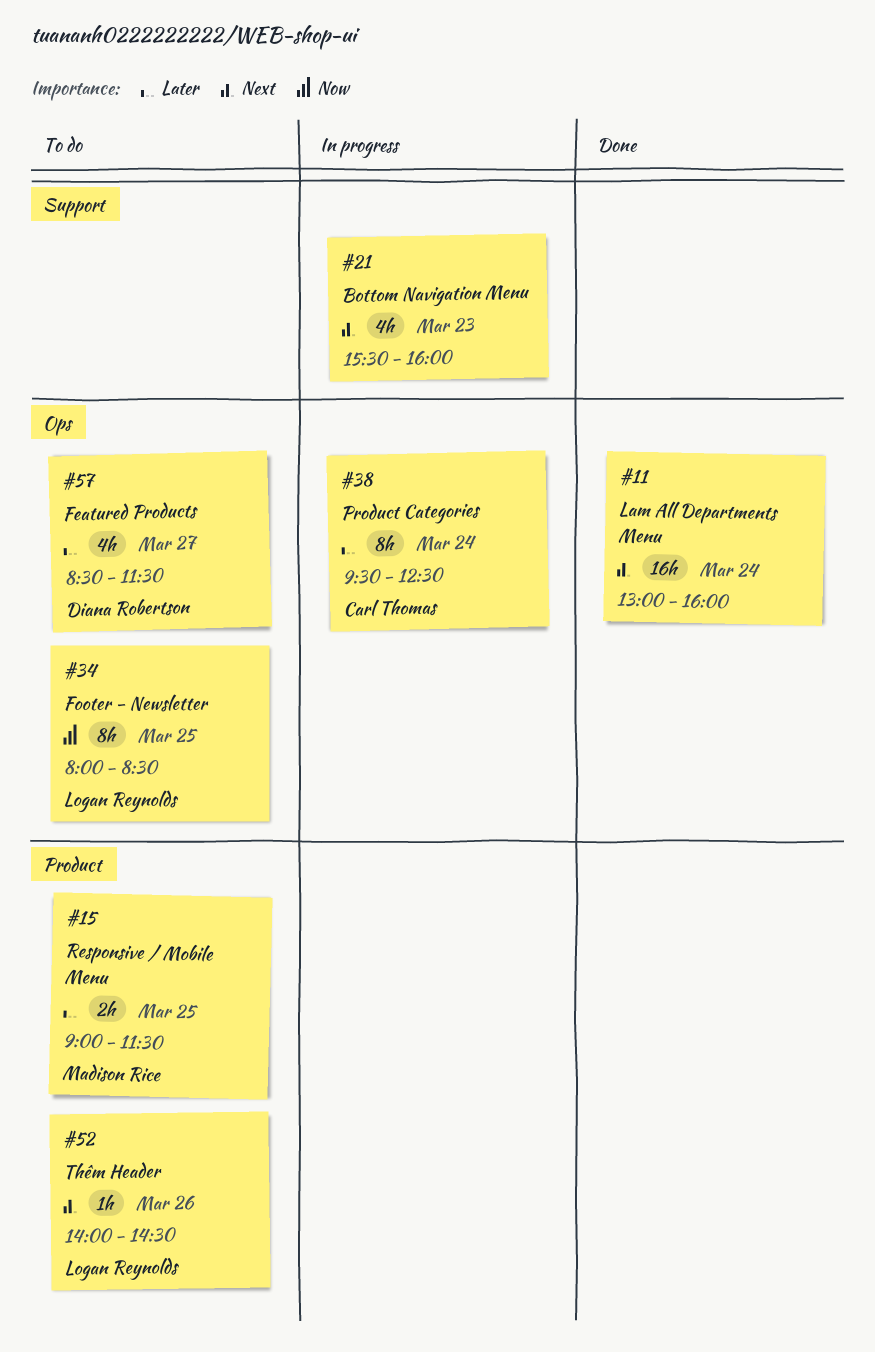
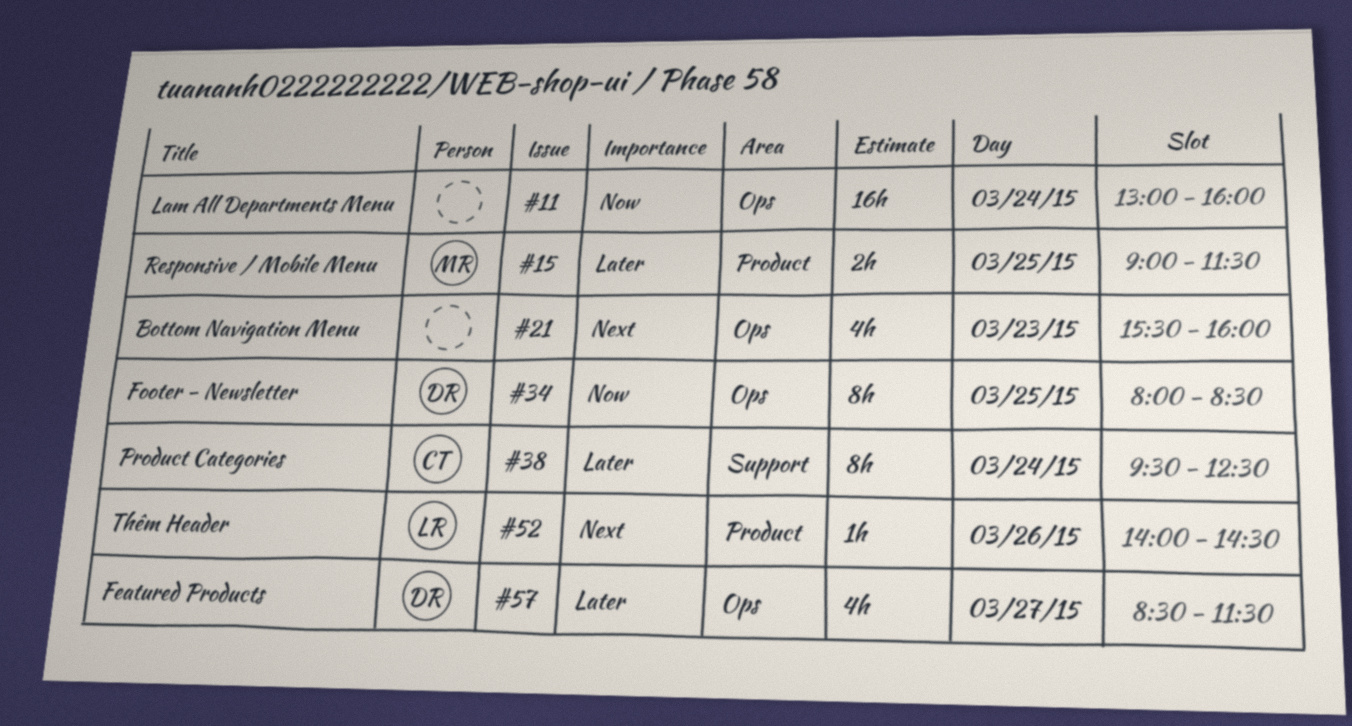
#11, priority: Next -> Now
#21, label: Support -> Ops
#34, owner: Logan Reynolds -> Diana Robertson
#38, label: Ops -> Support

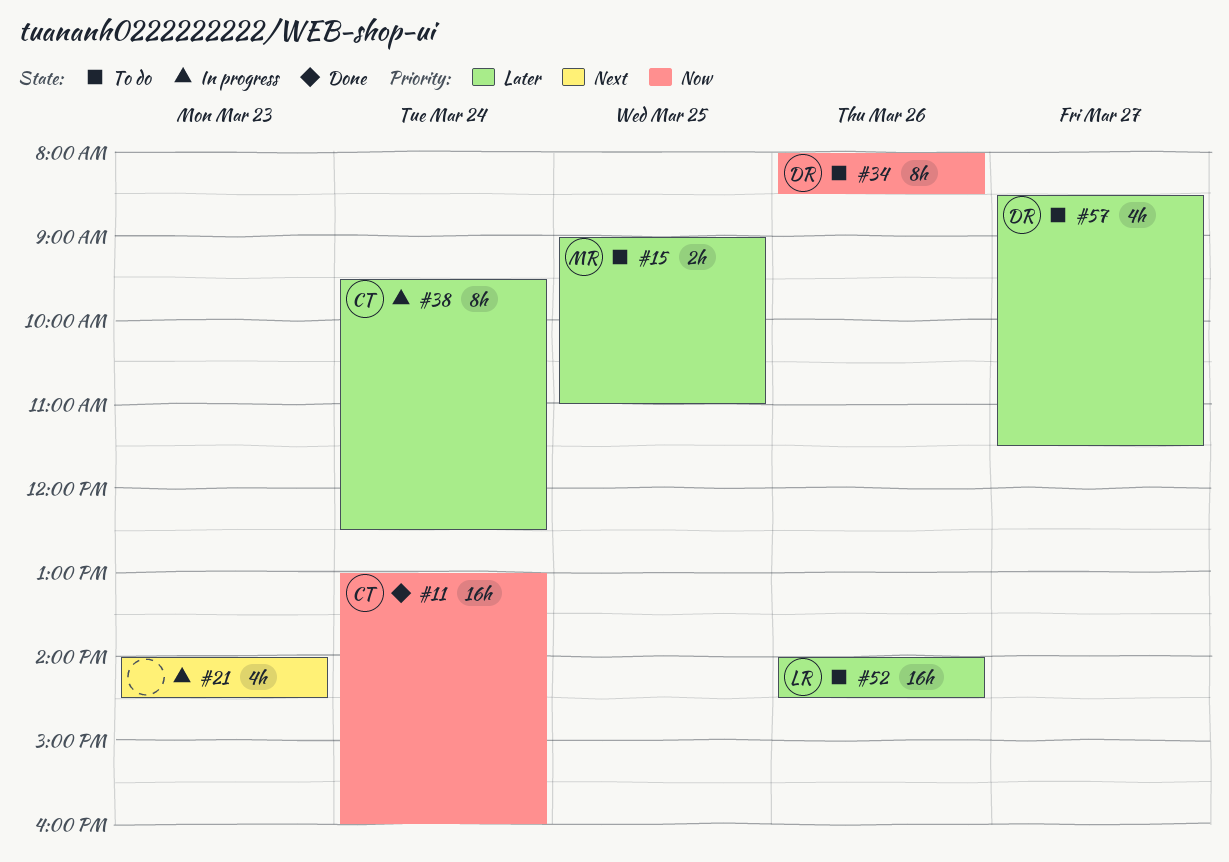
#11, owner: none -> CT
#15, ends: 11:30 -> 11:00
#21, begins: 15:30 -> 14:00
#21, ends: 16:00 -> 14:30
#34, day: Mar 25 -> Mar 26
#52, priority: Next -> Later
#52, estimate: 1h -> 16h

